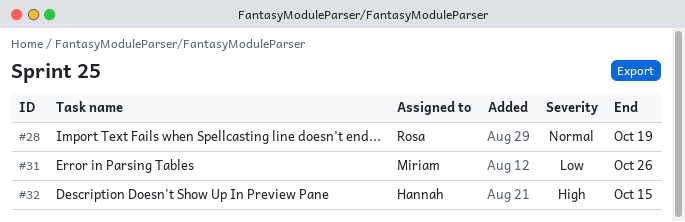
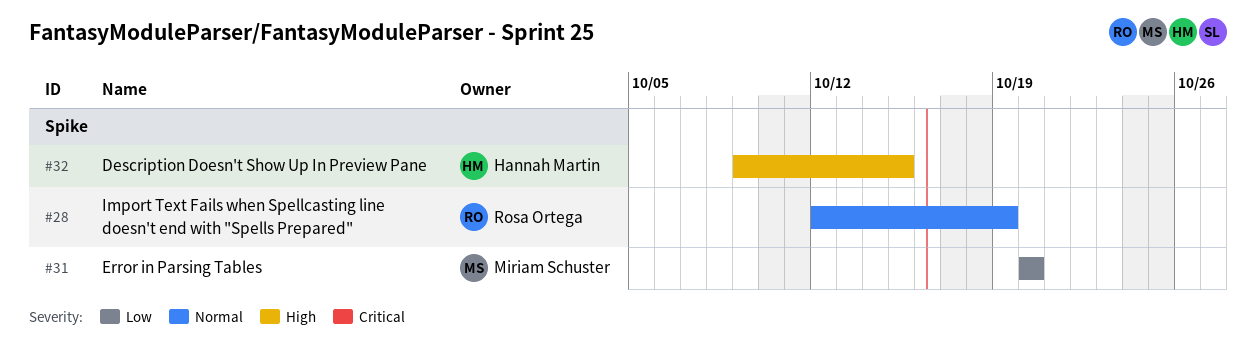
#31, due: Oct 26 -> Oct 20

